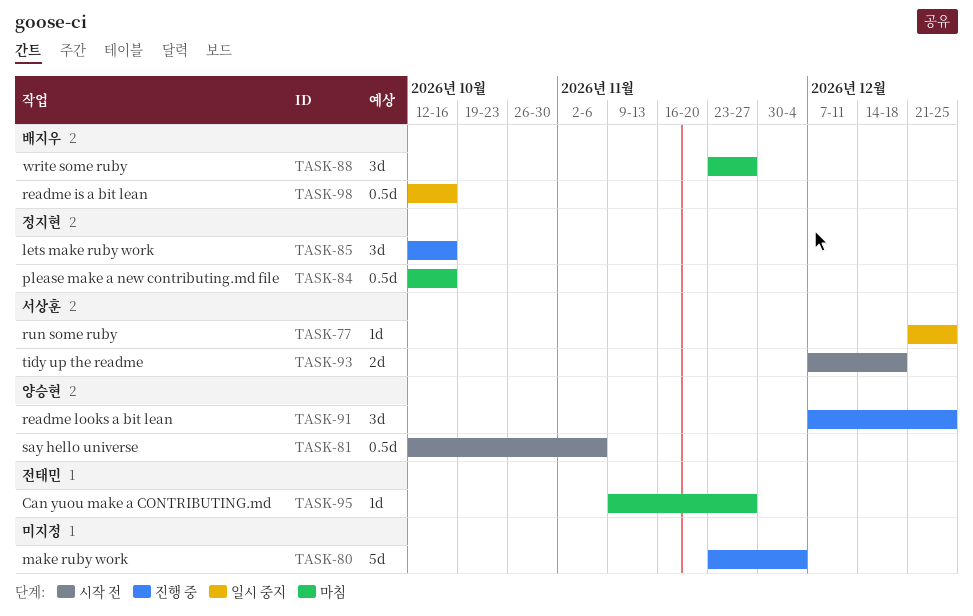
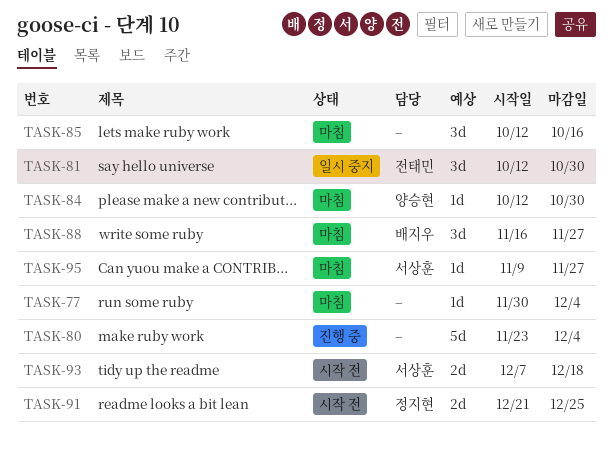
TASK-77, status: 일시 중지 -> 마침
TASK-77, owner: 서상훈 -> none
TASK-77, start: Dec 21 -> Nov 30
TASK-77, due: Dec 25 -> Dec 4
TASK-81, status: 시작 전 -> 일시 중지
TASK-81, owner: 양승현 -> 전태민
TASK-81, estimate: 0.5d -> 3d
TASK-81, due: Nov 6 -> Oct 30
TASK-84, owner: 정지현 -> 양승현
TASK-84, estimate: 0.5d -> 1d
TASK-84, due: Oct 16 -> Oct 30
TASK-85, status: 진행 중 -> 마침
TASK-85, owner: 정지현 -> none
TASK-88, start: Nov 23 -> Nov 16
TASK-91, status: 진행 중 -> 시작 전
TASK-91, owner: 양승현 -> 정지현
TASK-91, estimate: 3d -> 2d
TASK-91, start: Dec 7 -> Dec 21
TASK-95, owner: 전태민 -> 서상훈
TASK-98: present -> none

